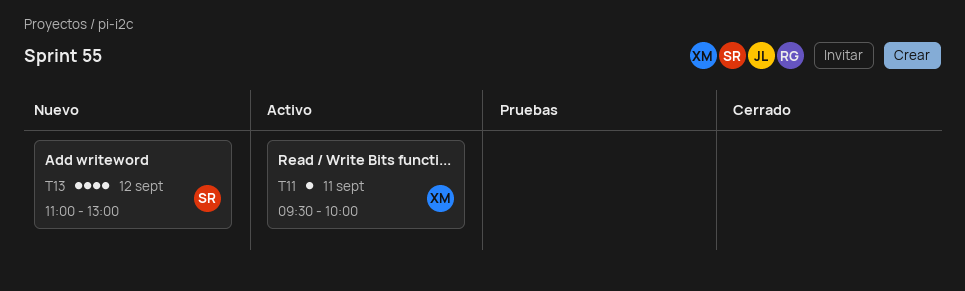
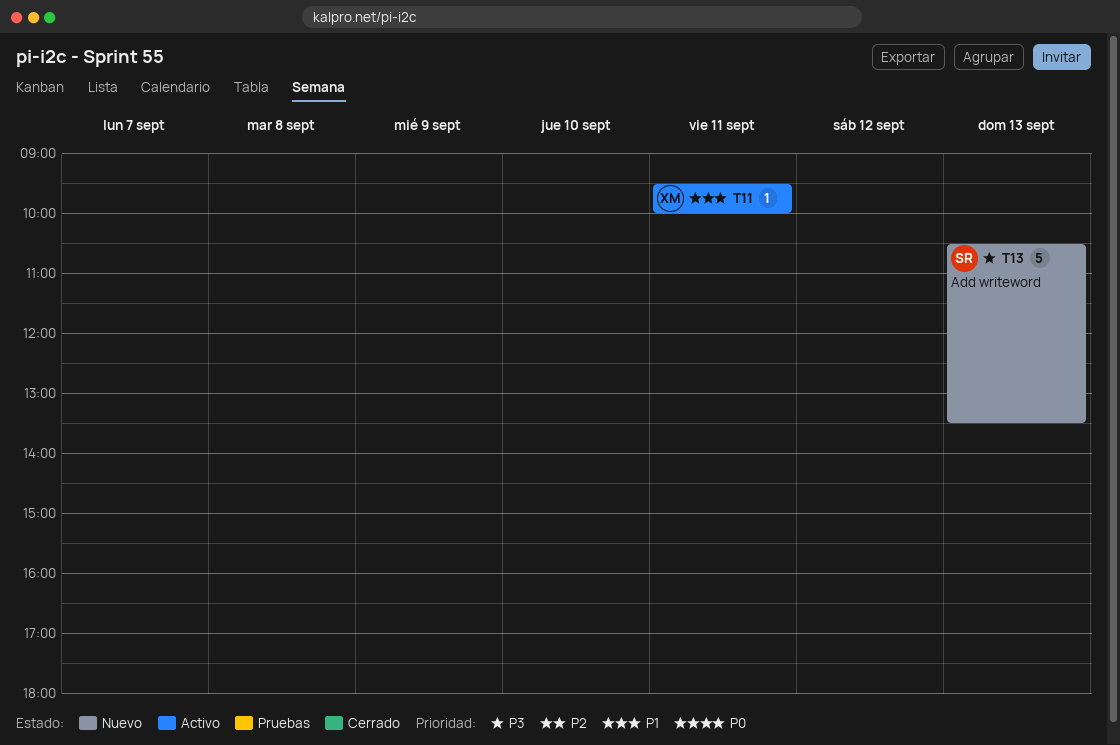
T13, estimate: 4 -> 5
T13, day: Sep 12 -> Sep 13
T13, begins: 11:00 -> 10:30
T13, ends: 13:00 -> 13:30

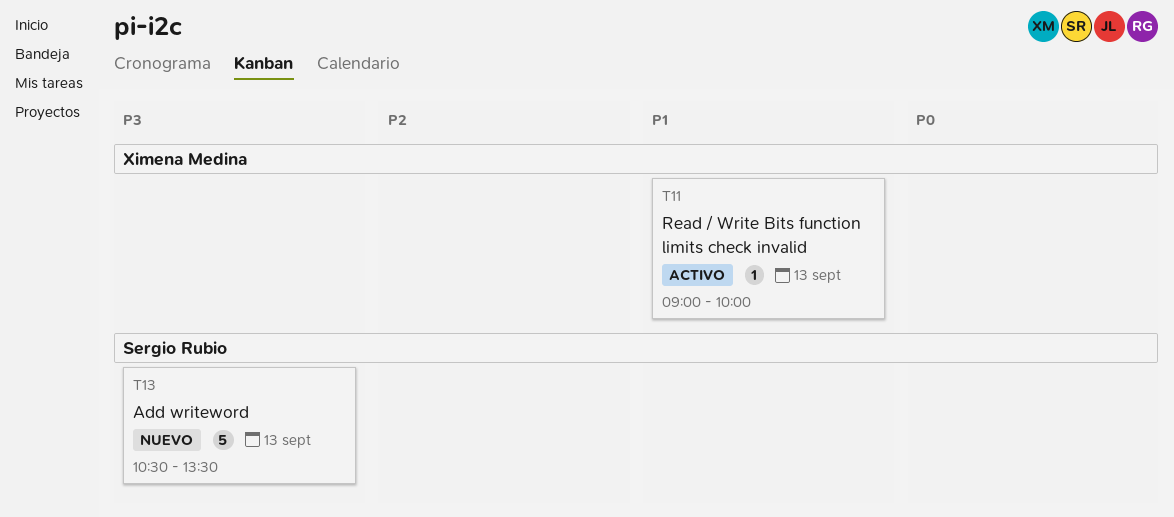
T11, day: Sep 11 -> Sep 13
T11, begins: 09:30 -> 09:00

